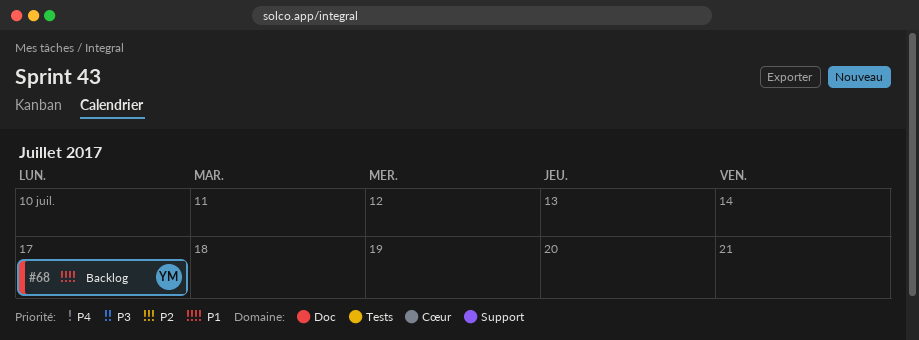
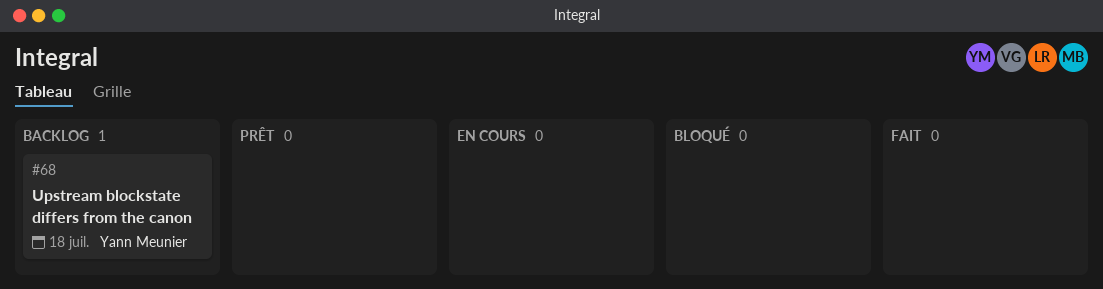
#68, due: Jul 17 -> Jul 18

